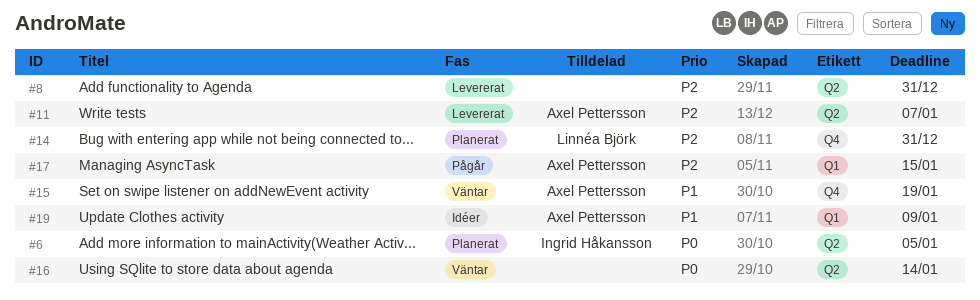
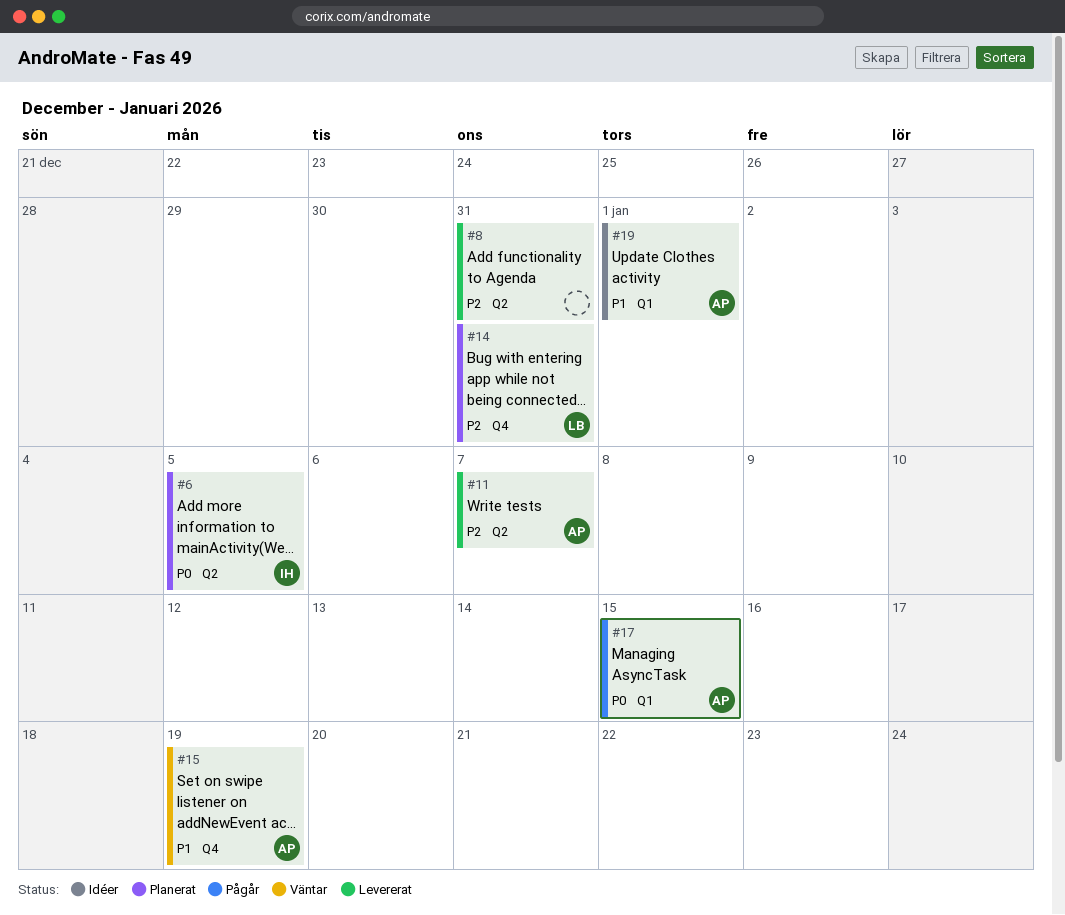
#16: present -> none
#17, priority: P2 -> P0
#19, due: Jan 9 -> Jan 1

